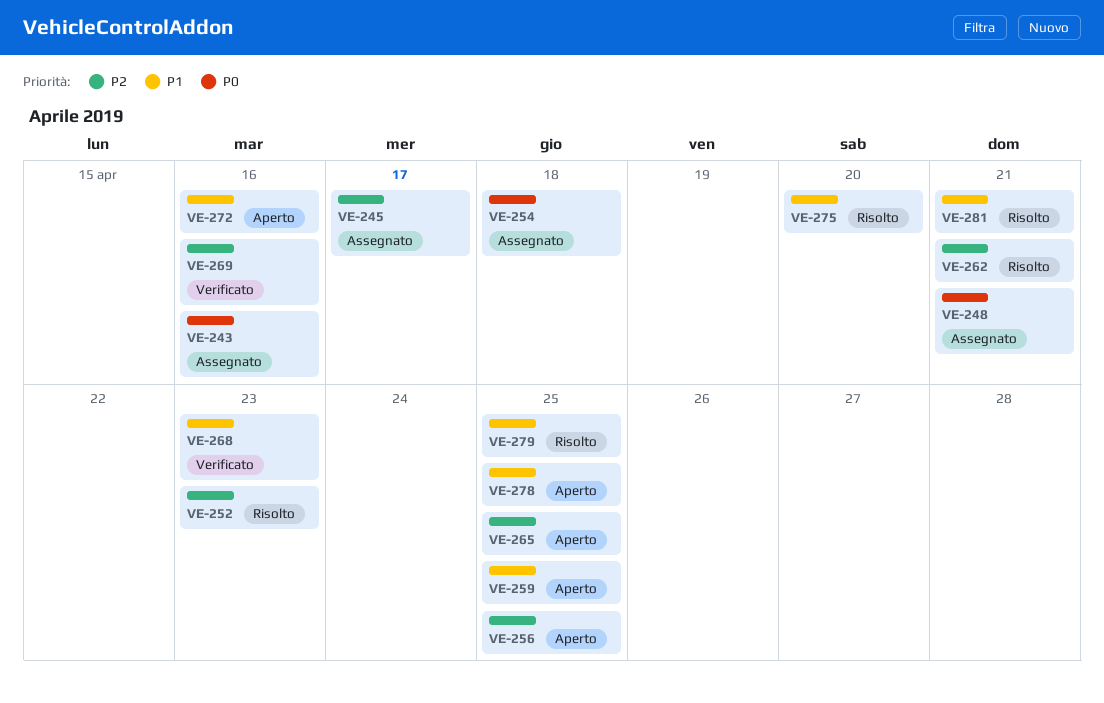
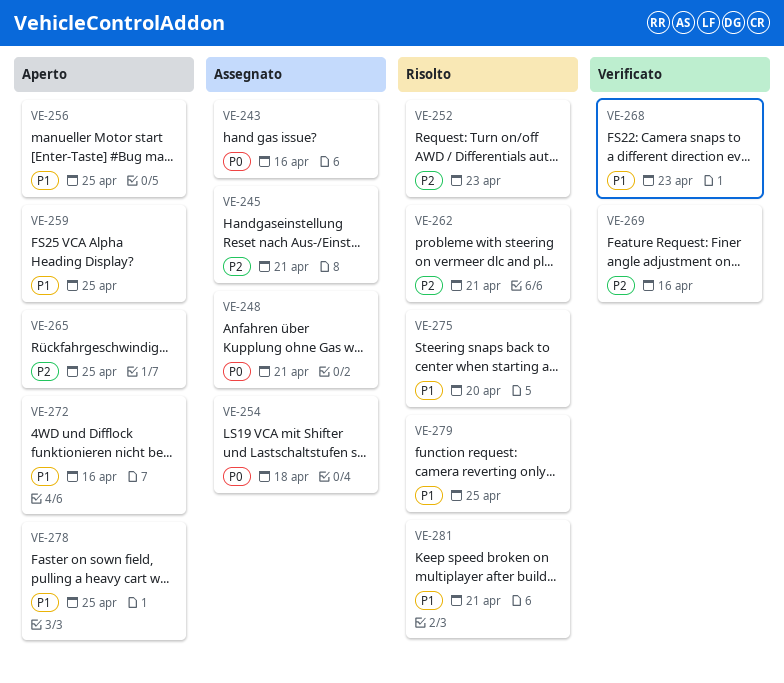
VE-245, due: Apr 17 -> Apr 21
VE-256, priority: P2 -> P1

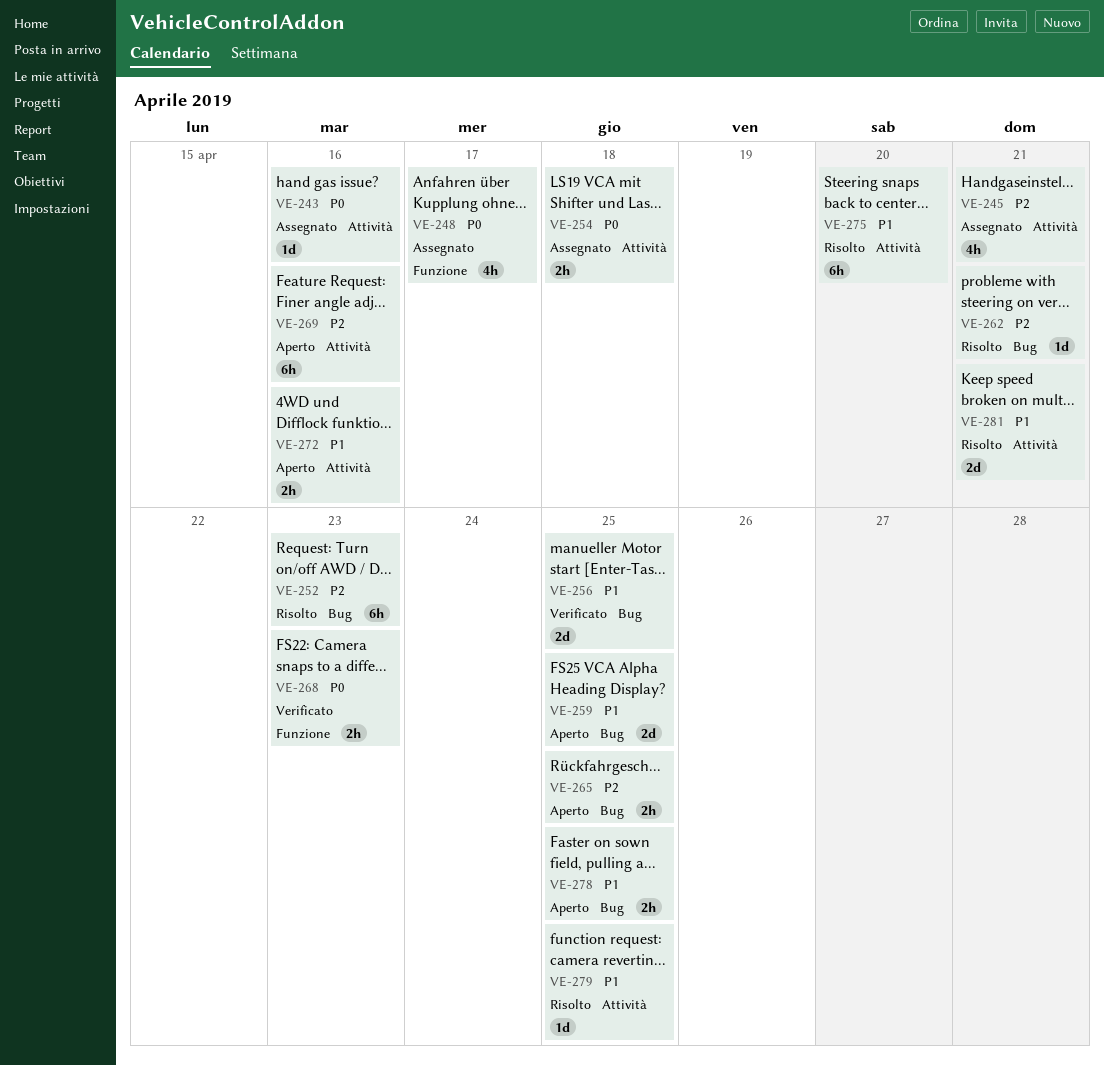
VE-248, due: Apr 21 -> Apr 17
VE-256, status: Aperto -> Verificato
VE-268, priority: P1 -> P0
VE-269, status: Verificato -> Aperto

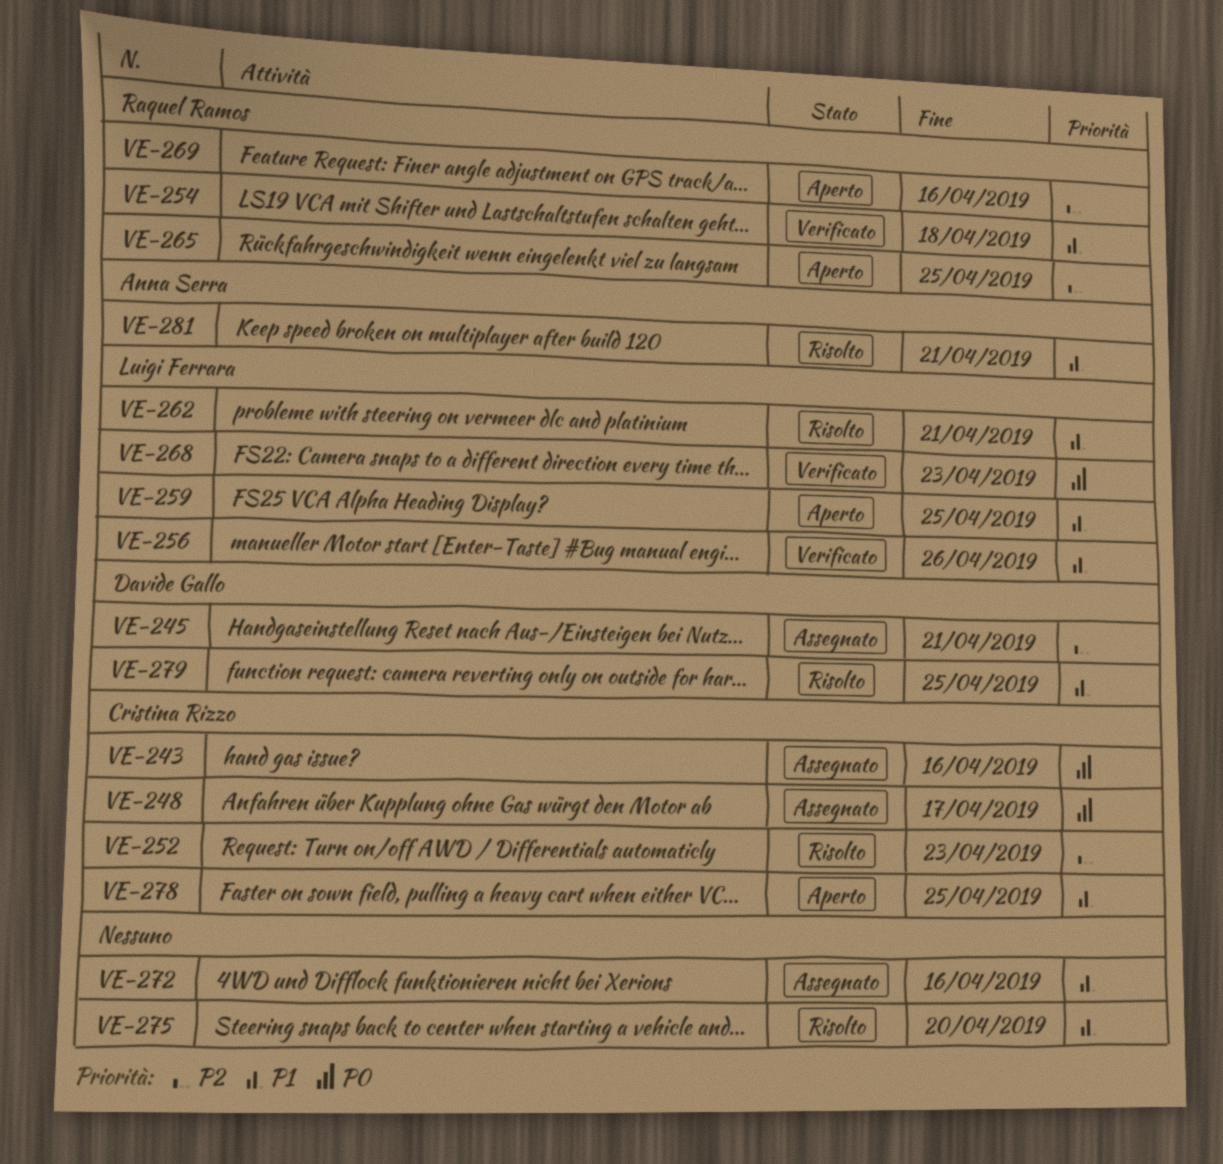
VE-254, status: Assegnato -> Verificato
VE-254, priority: P0 -> P1
VE-256, due: Apr 25 -> Apr 26
VE-262, priority: P2 -> P1
VE-272, status: Aperto -> Assegnato

